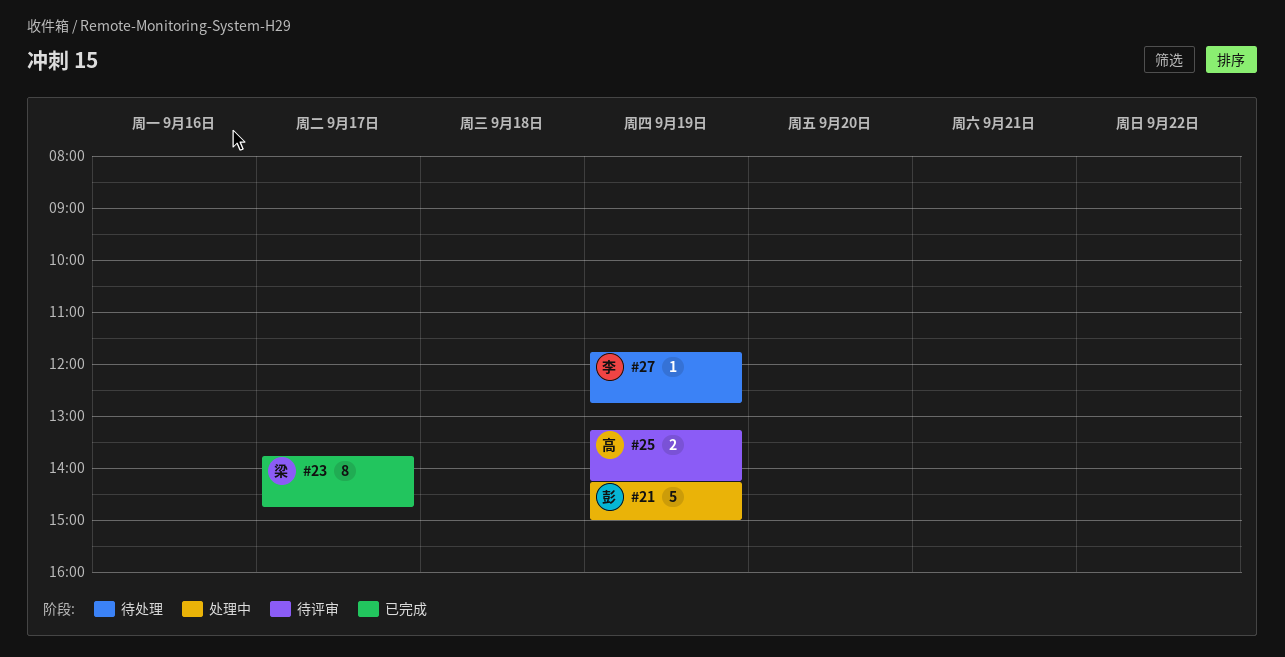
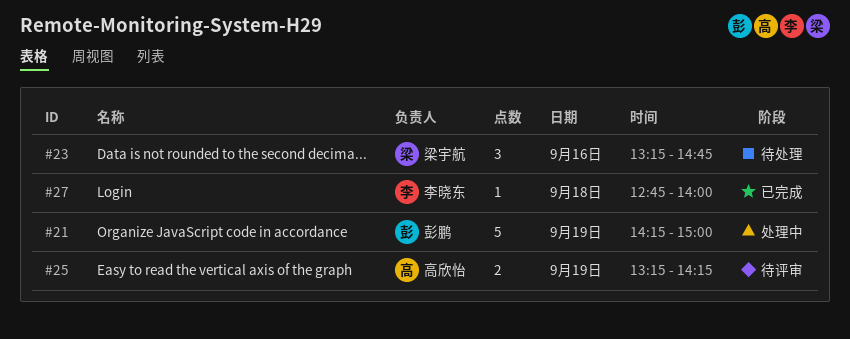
#23, status: 已完成 -> 待处理
#23, estimate: 8 -> 3
#23, day: Sep 17 -> Sep 16
#23, begins: 13:45 -> 13:15
#27, status: 待处理 -> 已完成
#27, day: Sep 19 -> Sep 18
#27, begins: 11:45 -> 12:45
#27, ends: 12:45 -> 14:00

